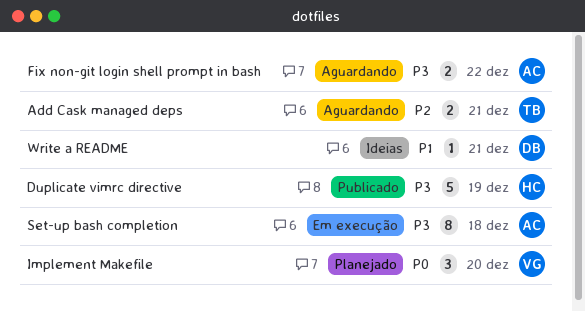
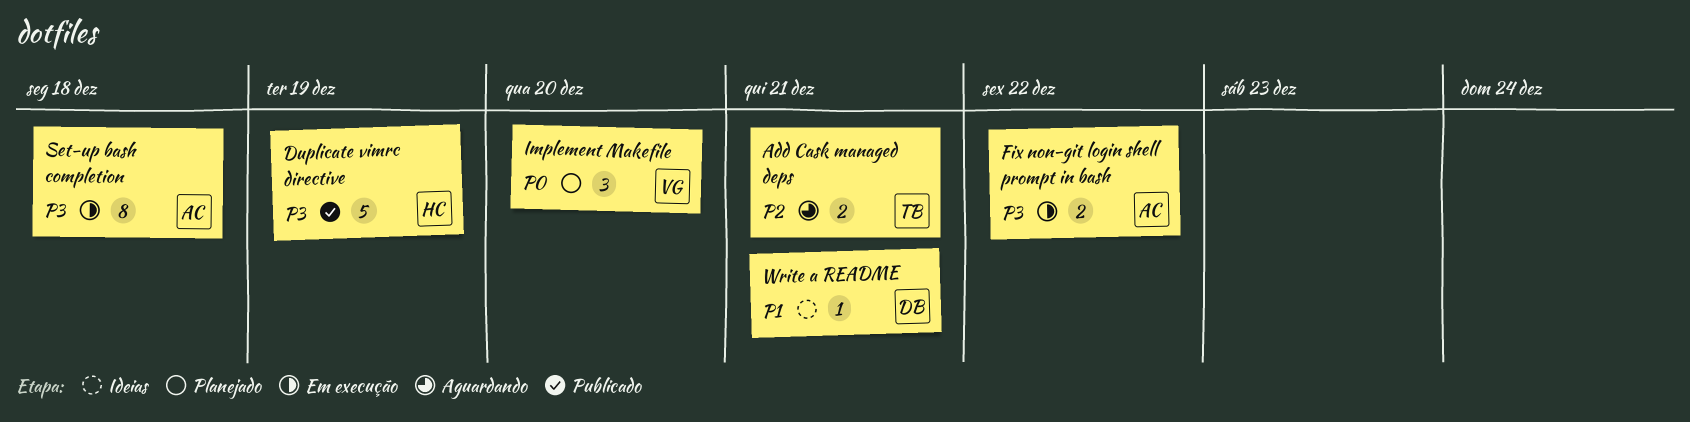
Fix non-git login shell prompt in bash, status: Aguardando -> Em execução

